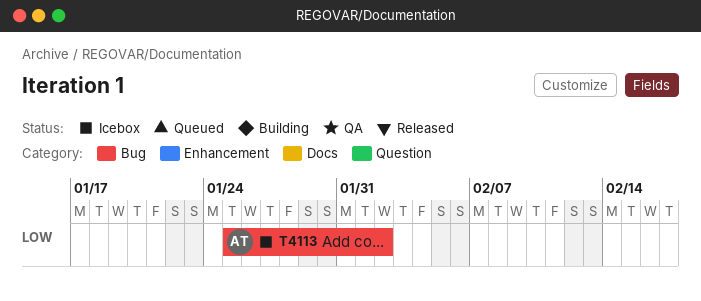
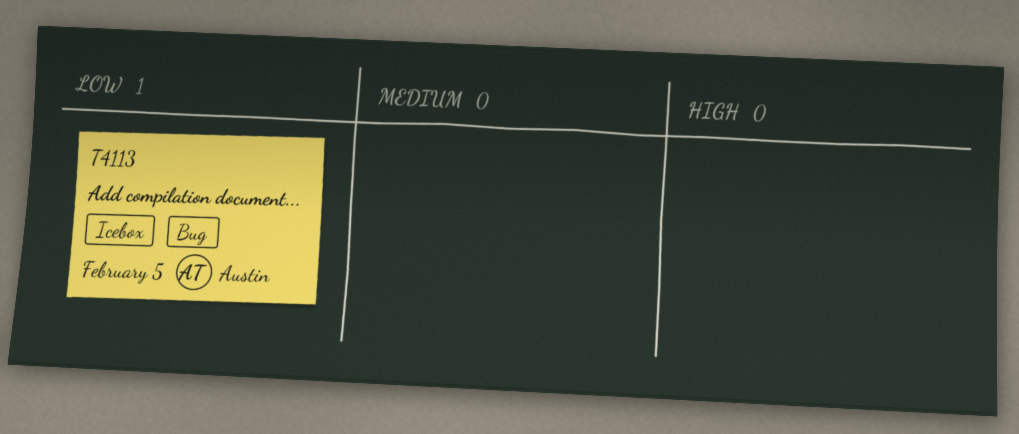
T4113, due: Feb 2 -> Feb 5

